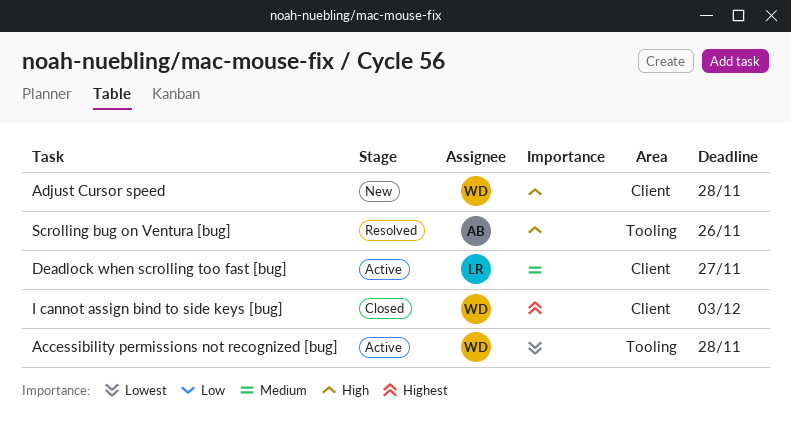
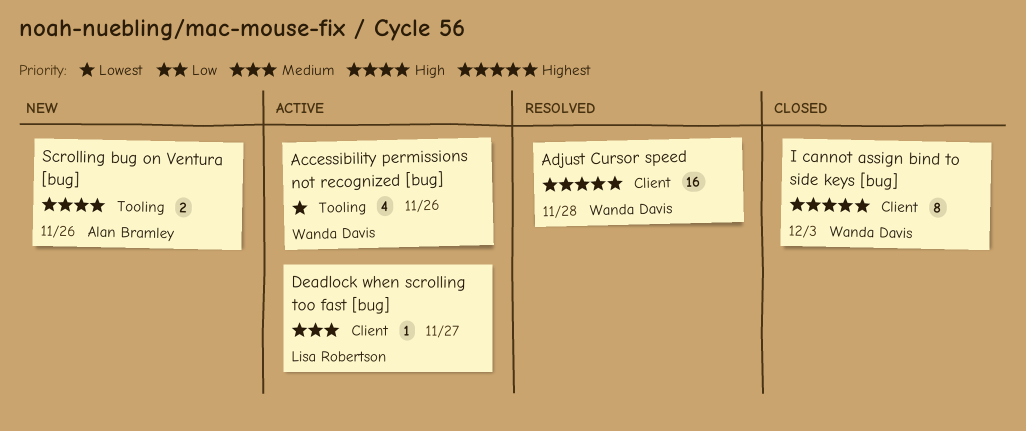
Accessibility permissions not recognized [bug], due: Nov 28 -> Nov 26
Adjust Cursor speed, status: New -> Resolved
Adjust Cursor speed, priority: High -> Highest
Scrolling bug on Ventura [bug], status: Resolved -> New

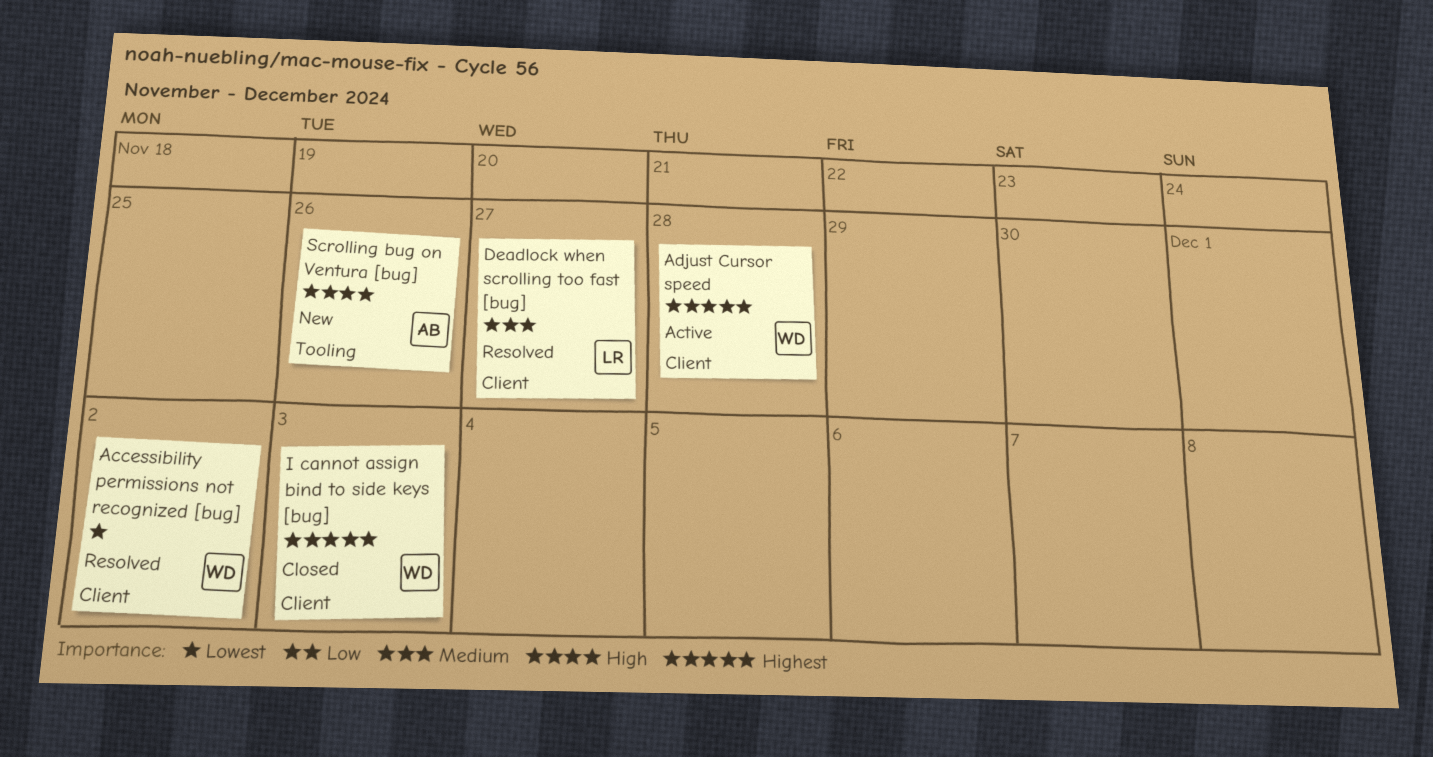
Accessibility permissions not recognized [bug], status: Active -> Resolved
Accessibility permissions not recognized [bug], label: Tooling -> Client
Accessibility permissions not recognized [bug], due: Nov 26 -> Dec 2
Adjust Cursor speed, status: Resolved -> Active
Deadlock when scrolling too fast [bug], status: Active -> Resolved

